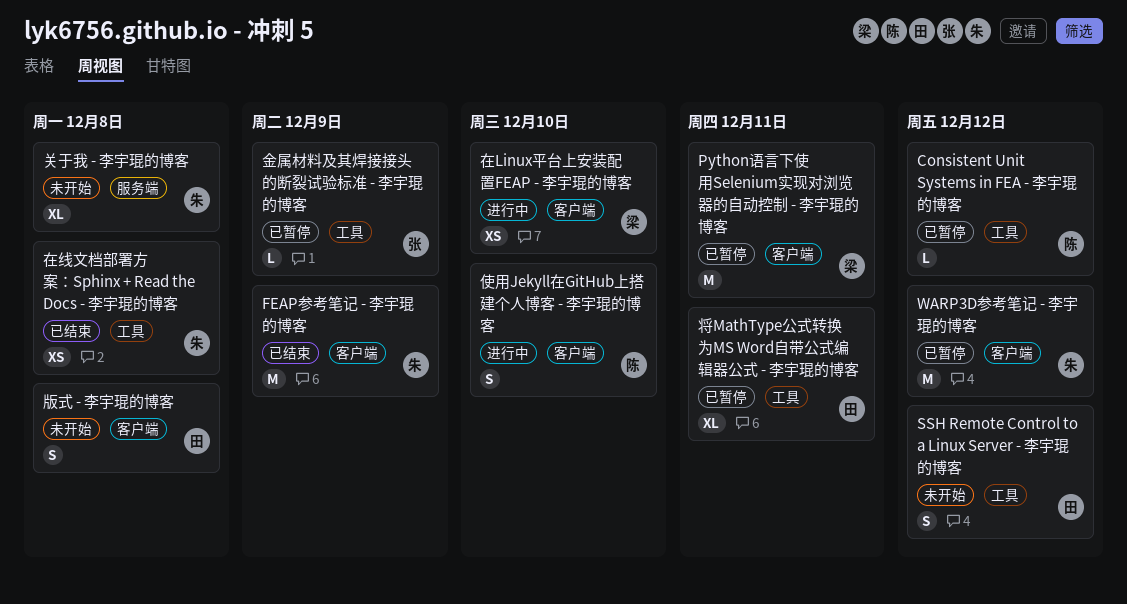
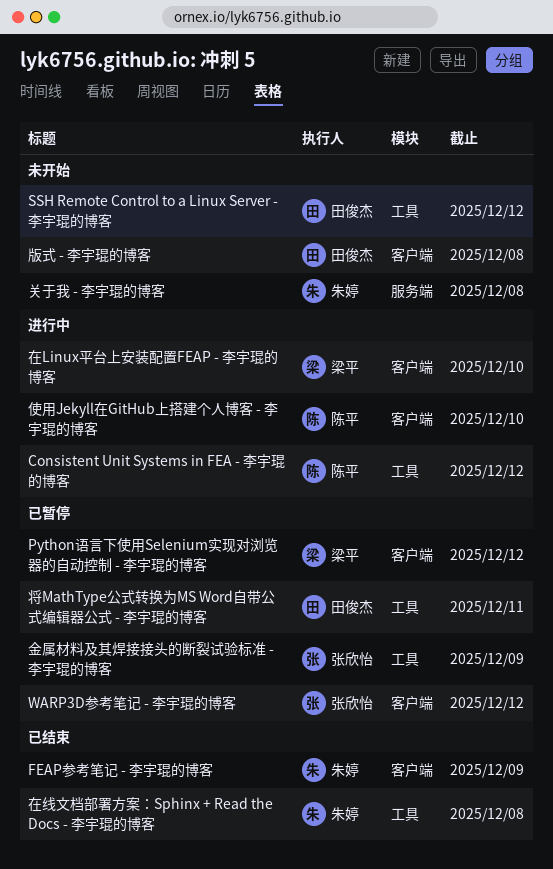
Consistent Unit Systems in FEA - 李宇琨的博客, status: 已暂停 -> 进行中
Python语言下使用Selenium实现对浏览器的自动控制 - 李宇琨的博客, due: Dec 11 -> Dec 12
WARP3D参考笔记 - 李宇琨的博客, owner: 朱婷 -> 张欣怡

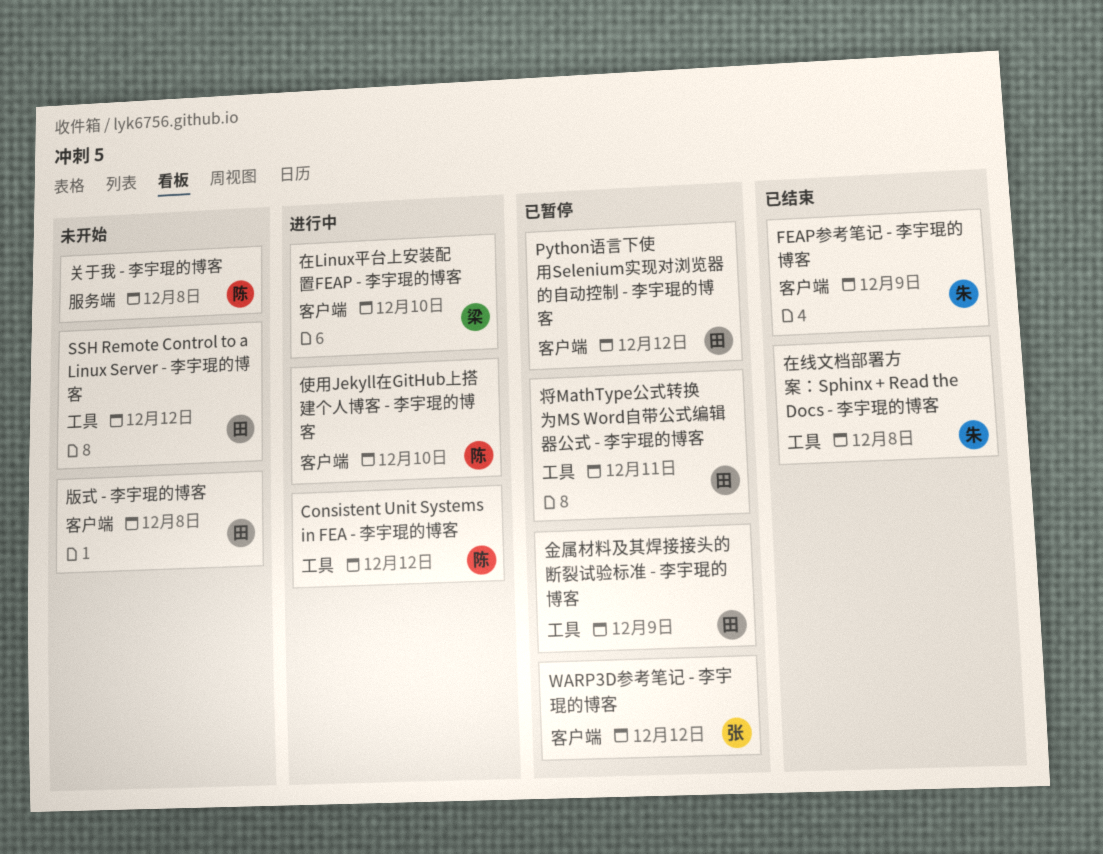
Python语言下使用Selenium实现对浏览器的自动控制 - 李宇琨的博客, owner: 梁平 -> 田俊杰
关于我 - 李宇琨的博客, owner: 朱婷 -> 陈平
金属材料及其焊接接头的断裂试验标准 - 李宇琨的博客, owner: 张欣怡 -> 田俊杰

